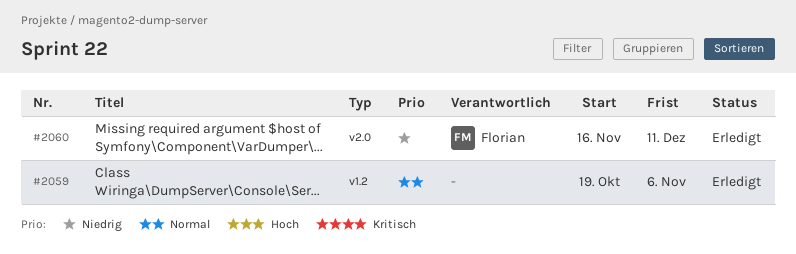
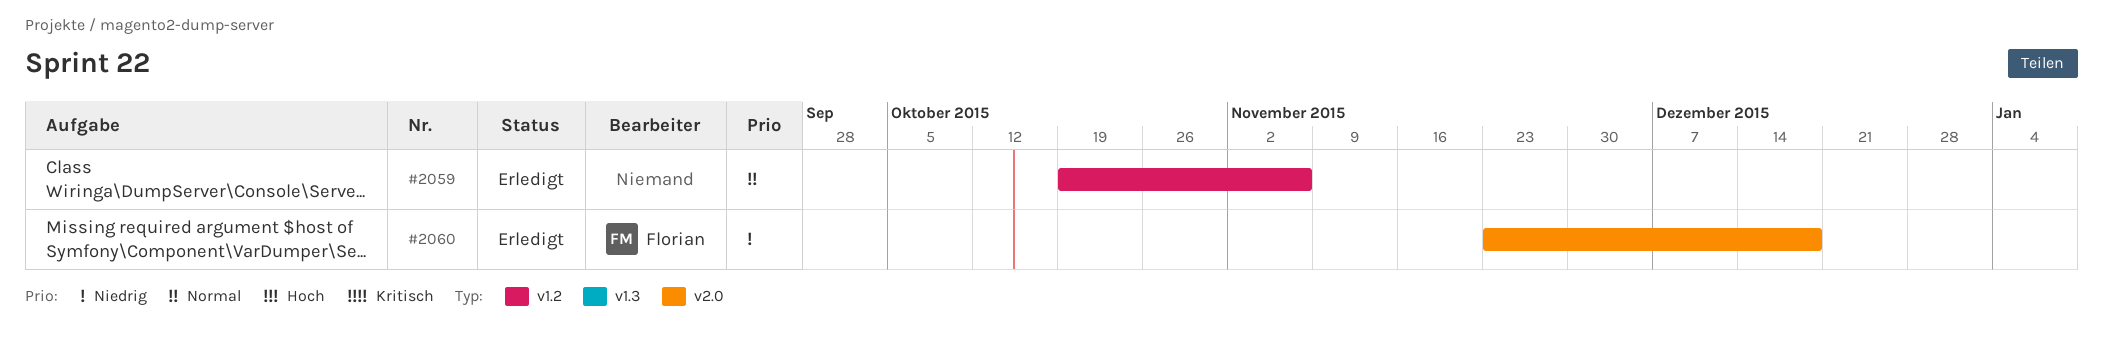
#2060, start: Nov 16 -> Nov 23
#2060, due: Dec 11 -> Dec 18

